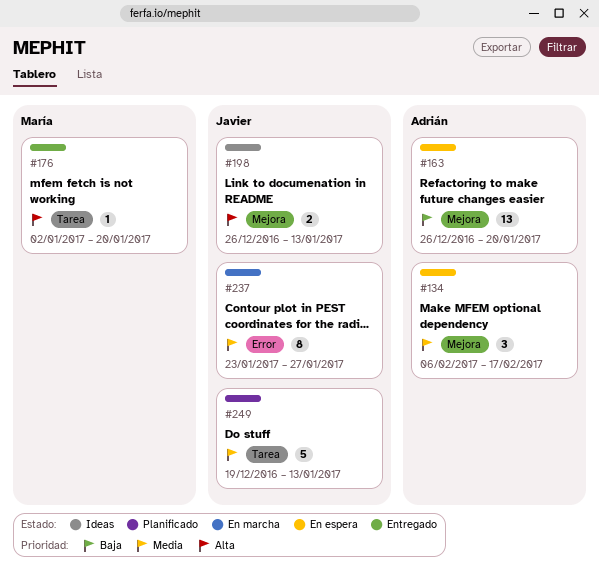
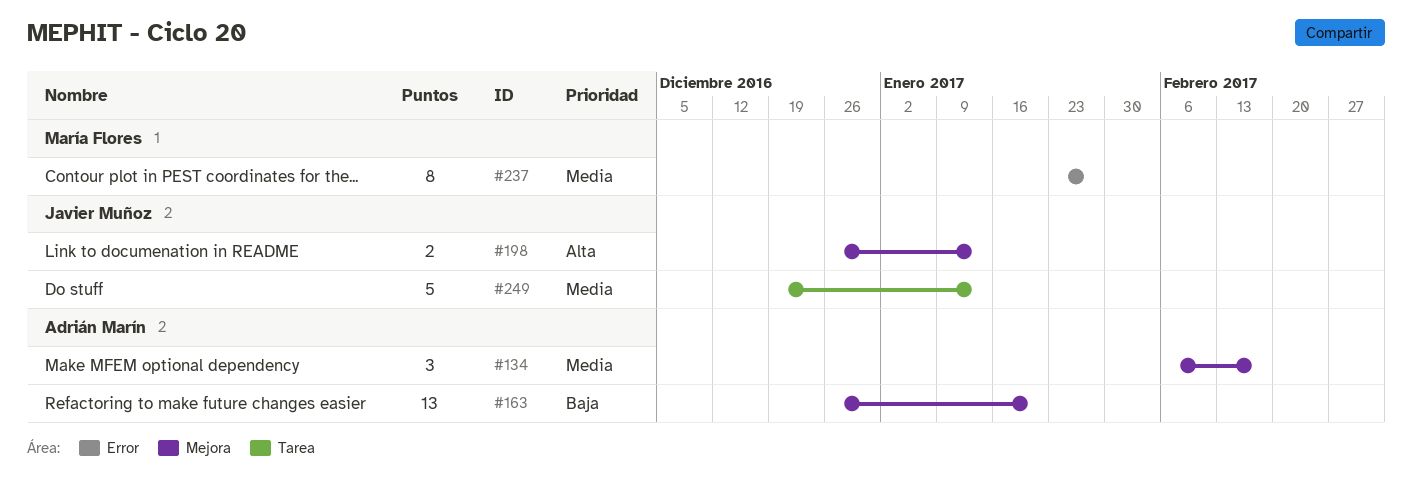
#176: present -> none
#237, owner: Javier Muñoz -> María Flores

